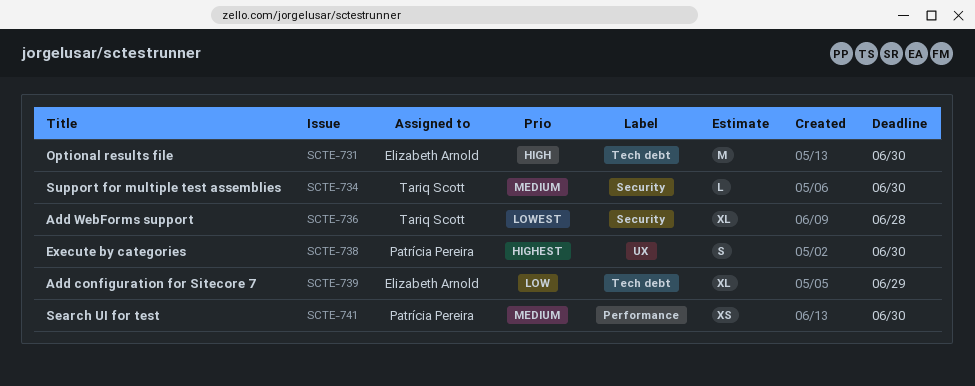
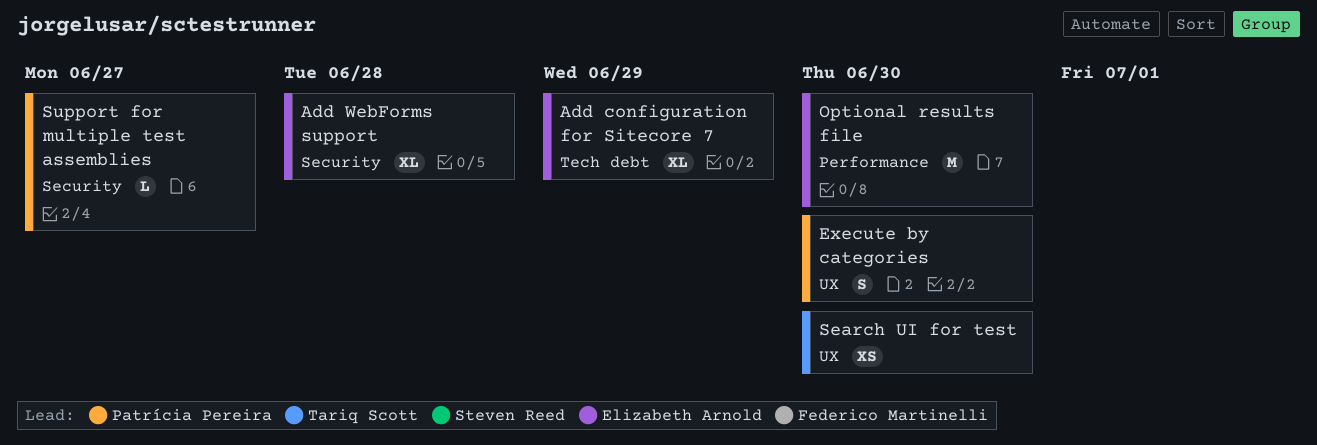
Add WebForms support, owner: Tariq Scott -> Elizabeth Arnold
Optional results file, label: Tech debt -> Performance
Search UI for test, owner: Patrícia Pereira -> Tariq Scott
Search UI for test, label: Performance -> UX
Support for multiple test assemblies, owner: Tariq Scott -> Patrícia Pereira
Support for multiple test assemblies, due: Jun 30 -> Jun 27

